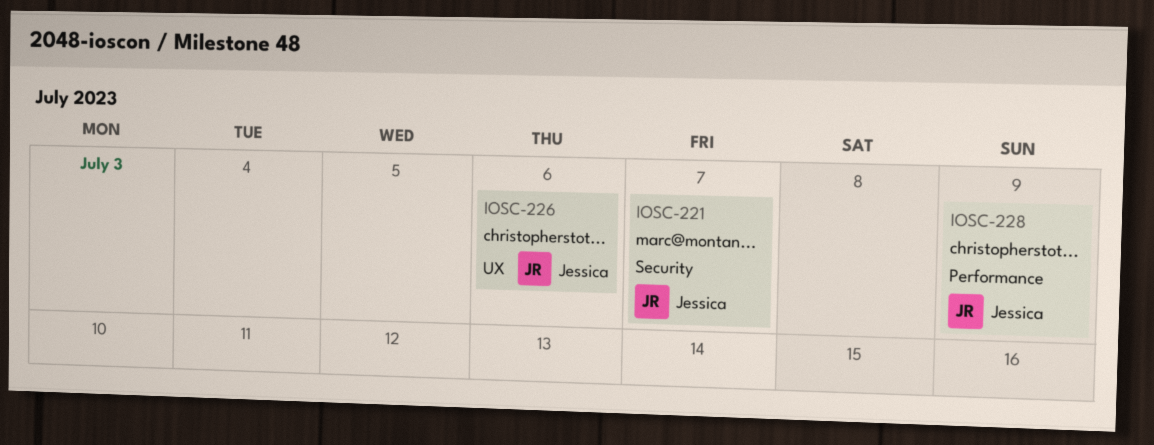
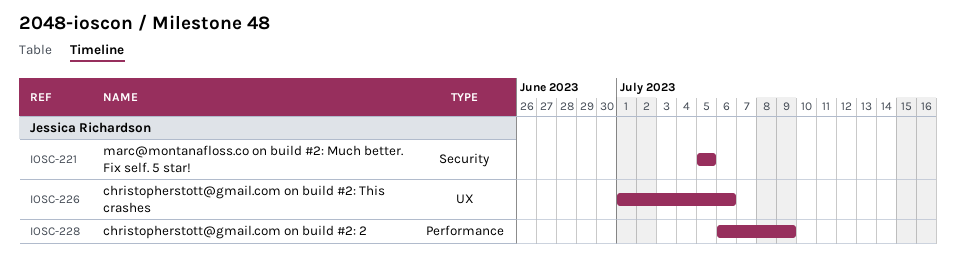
IOSC-221, due: Jul 7 -> Jul 5

